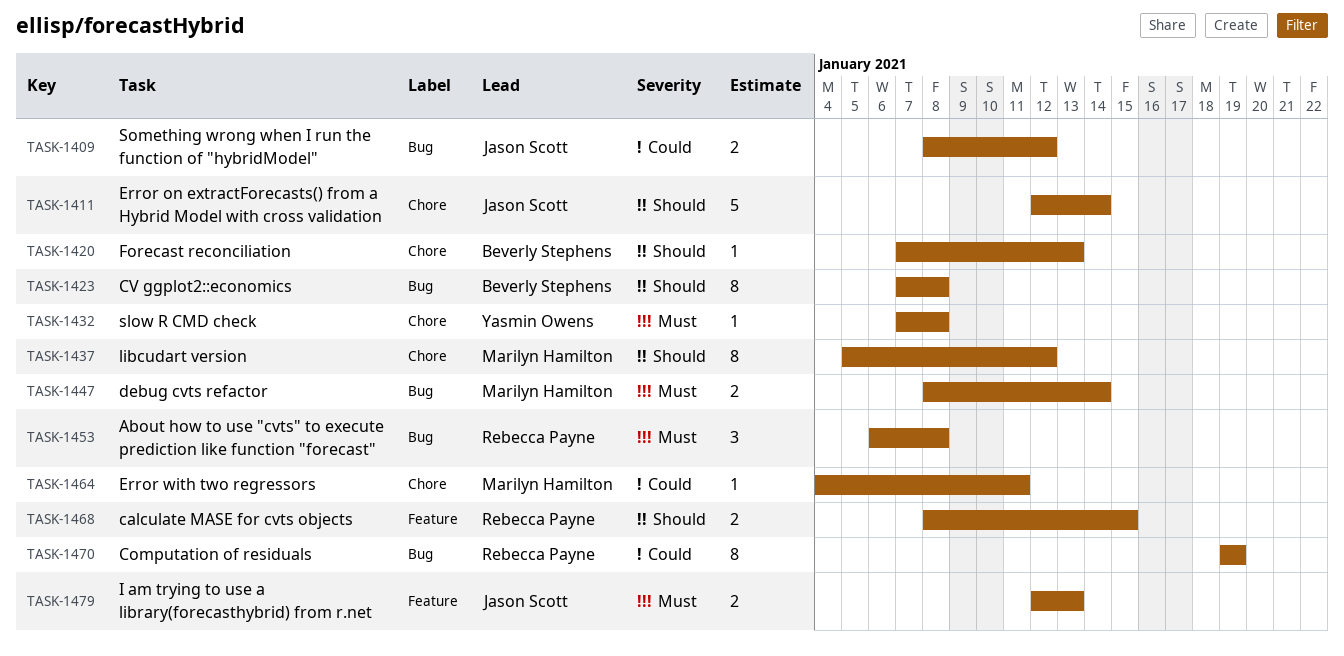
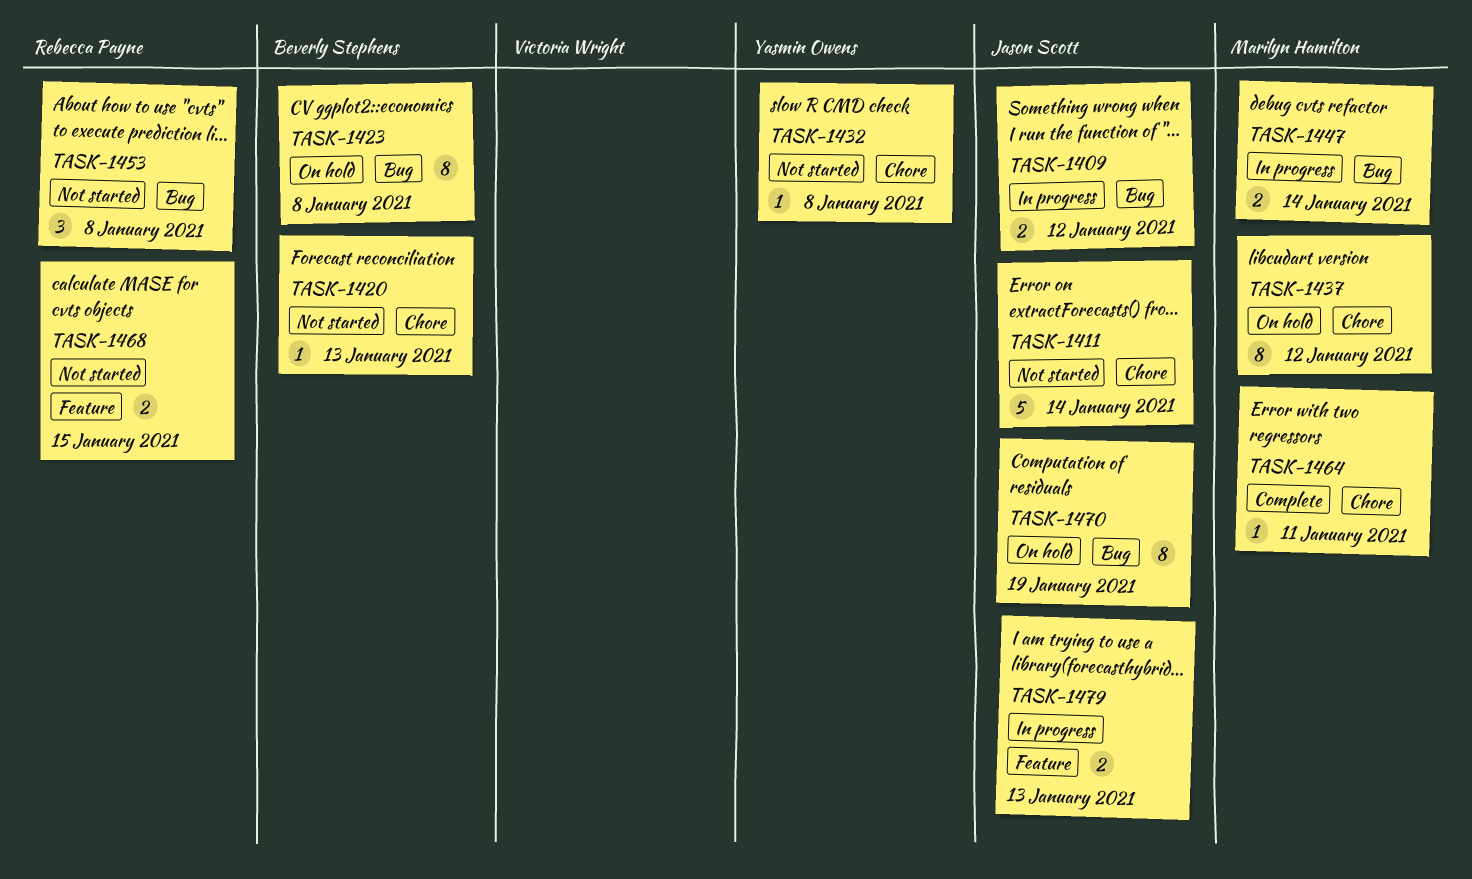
TASK-1470, owner: Rebecca Payne -> Jason Scott

